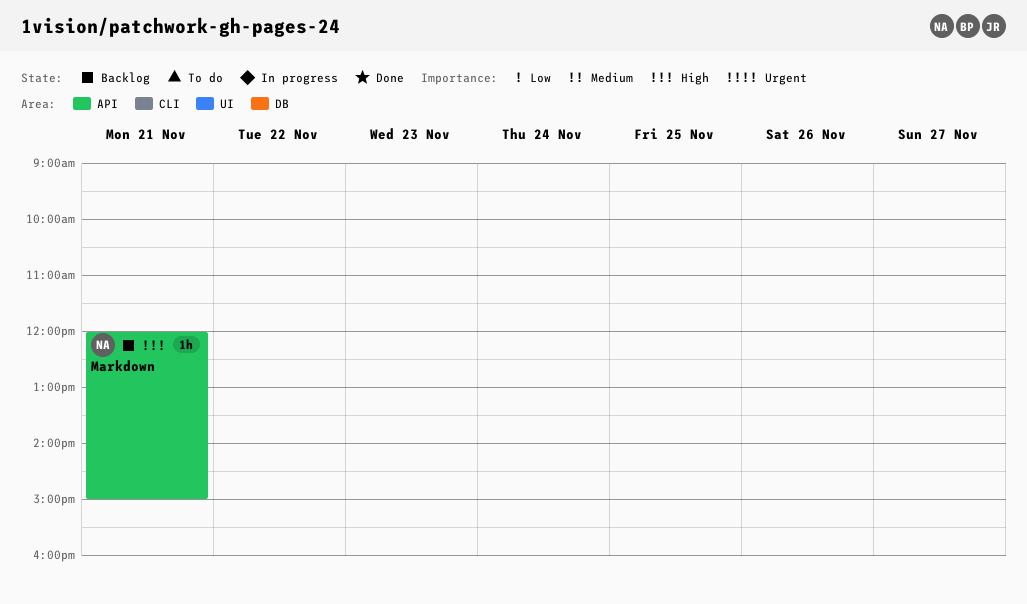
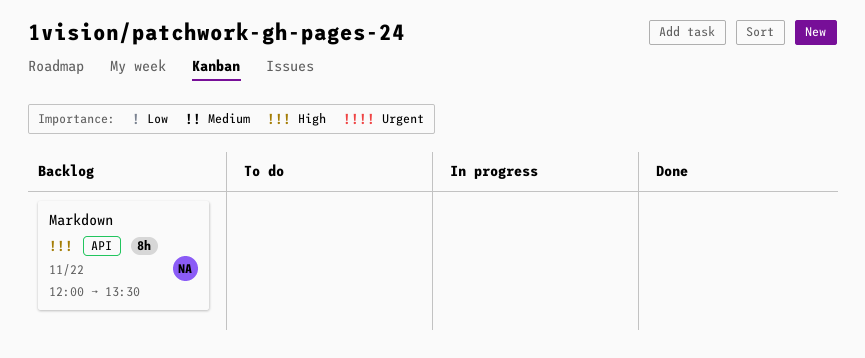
Markdown, estimate: 1h -> 8h
Markdown, day: Nov 21 -> Nov 22
Markdown, ends: 15:00 -> 13:30

